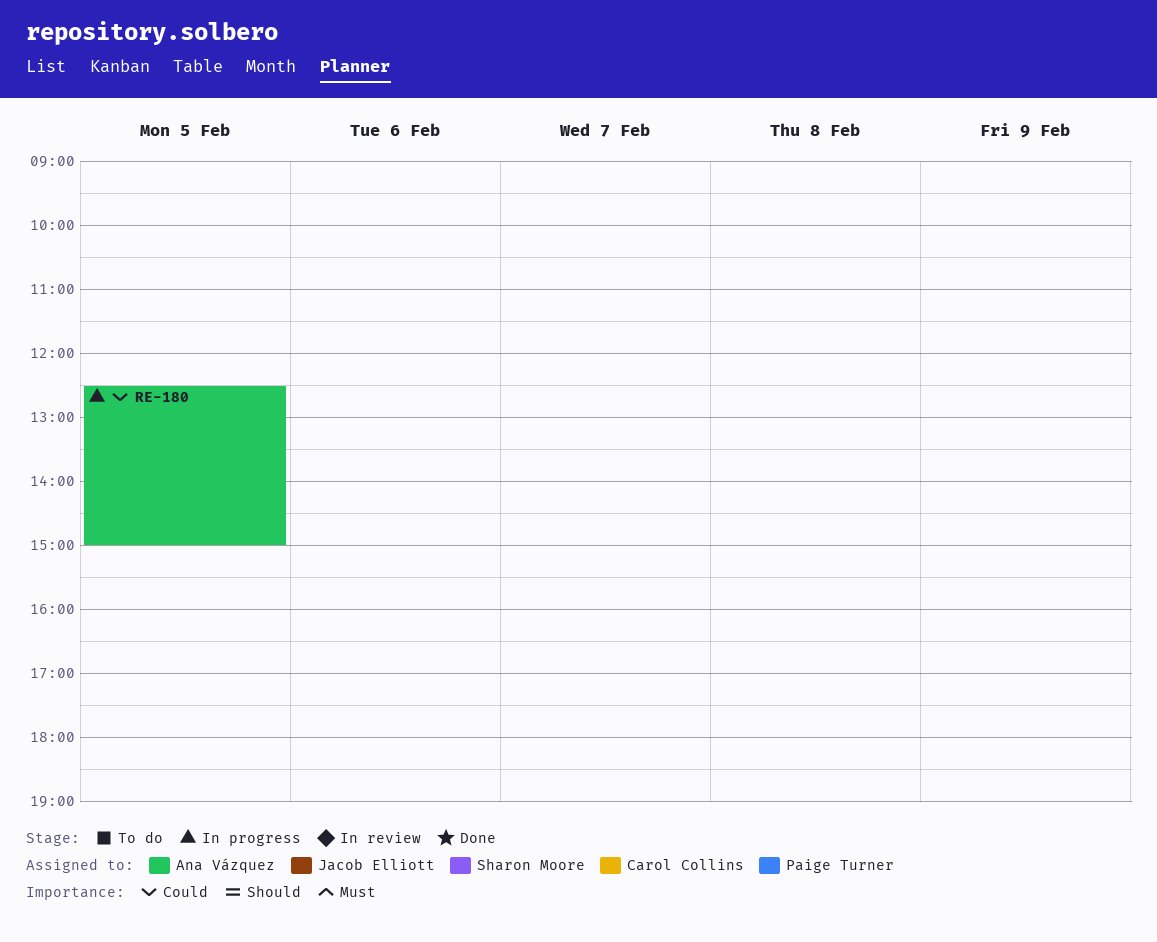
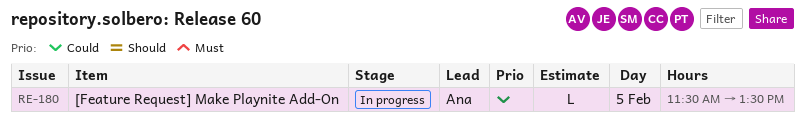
RE-180, begins: 12:30 -> 11:30
RE-180, ends: 15:00 -> 13:30

